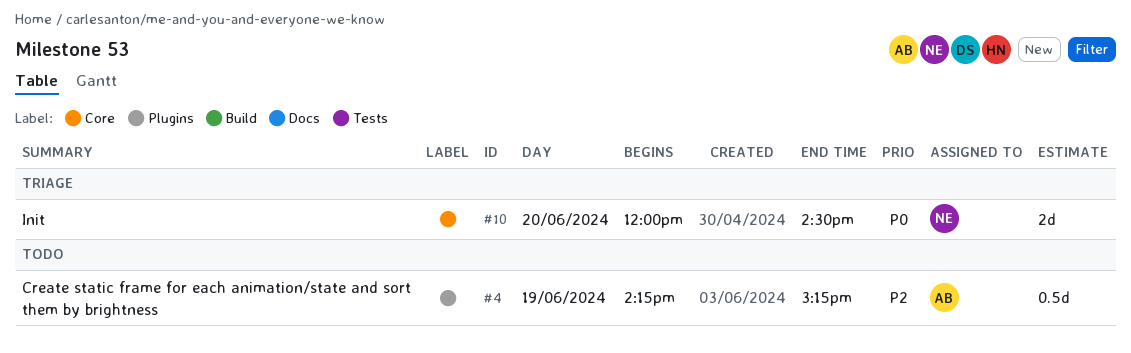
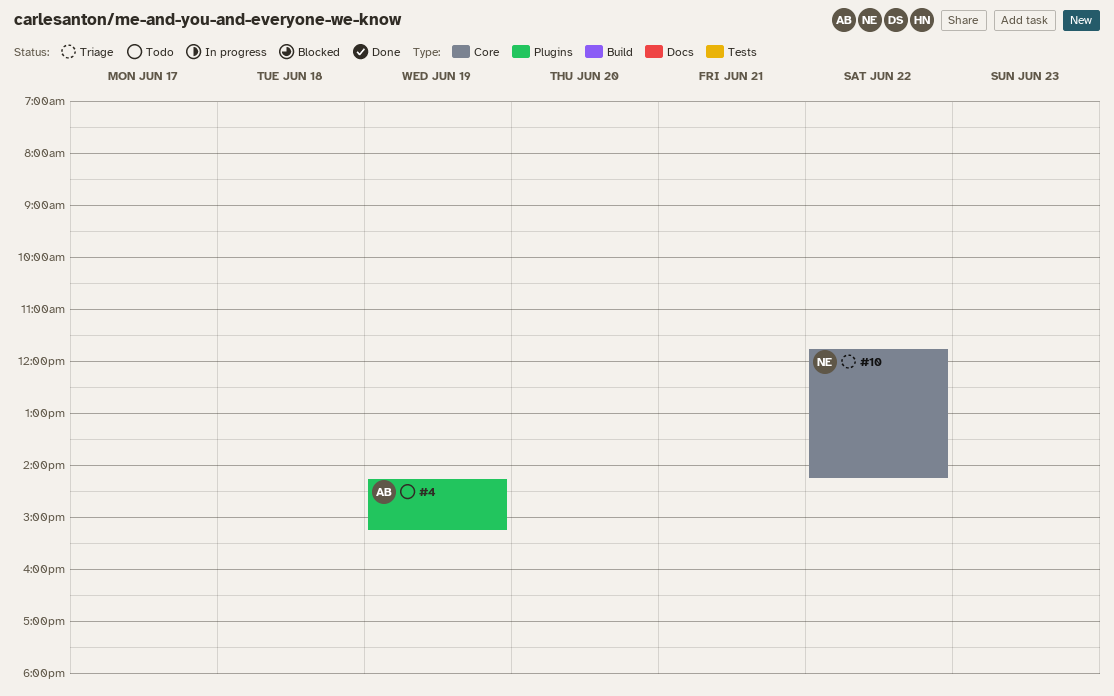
#10, day: Jun 20 -> Jun 22
#10, begins: 12:00 -> 11:45
#10, ends: 14:30 -> 14:15

